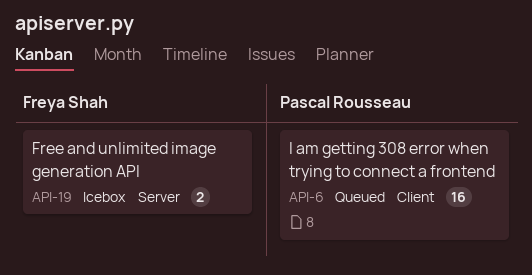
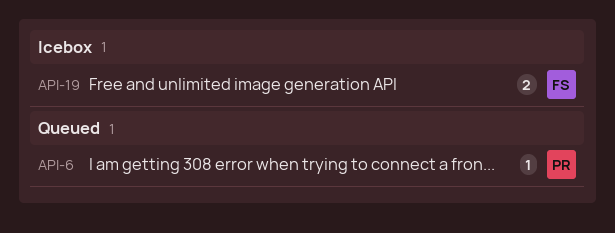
API-6, estimate: 16 -> 1

